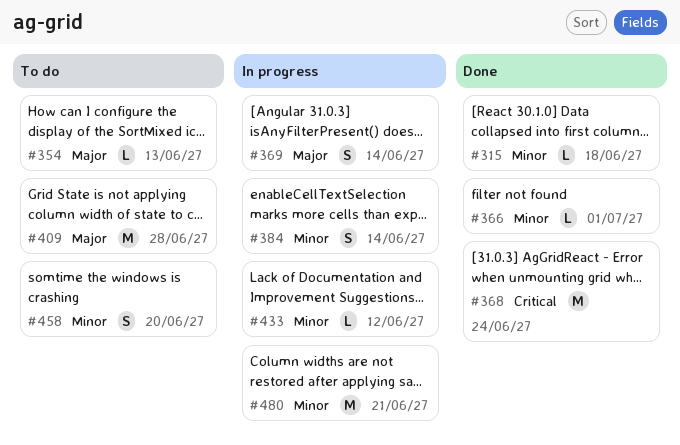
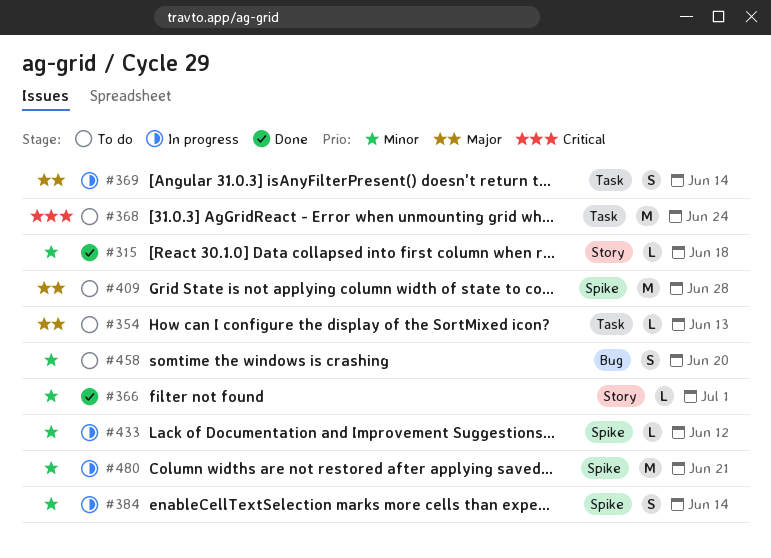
#368, status: Done -> To do

